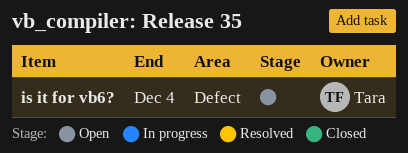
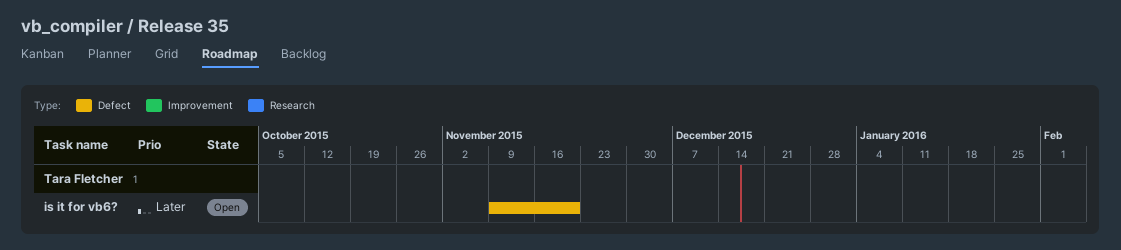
is it for vb6?, due: Dec 4 -> Nov 20

